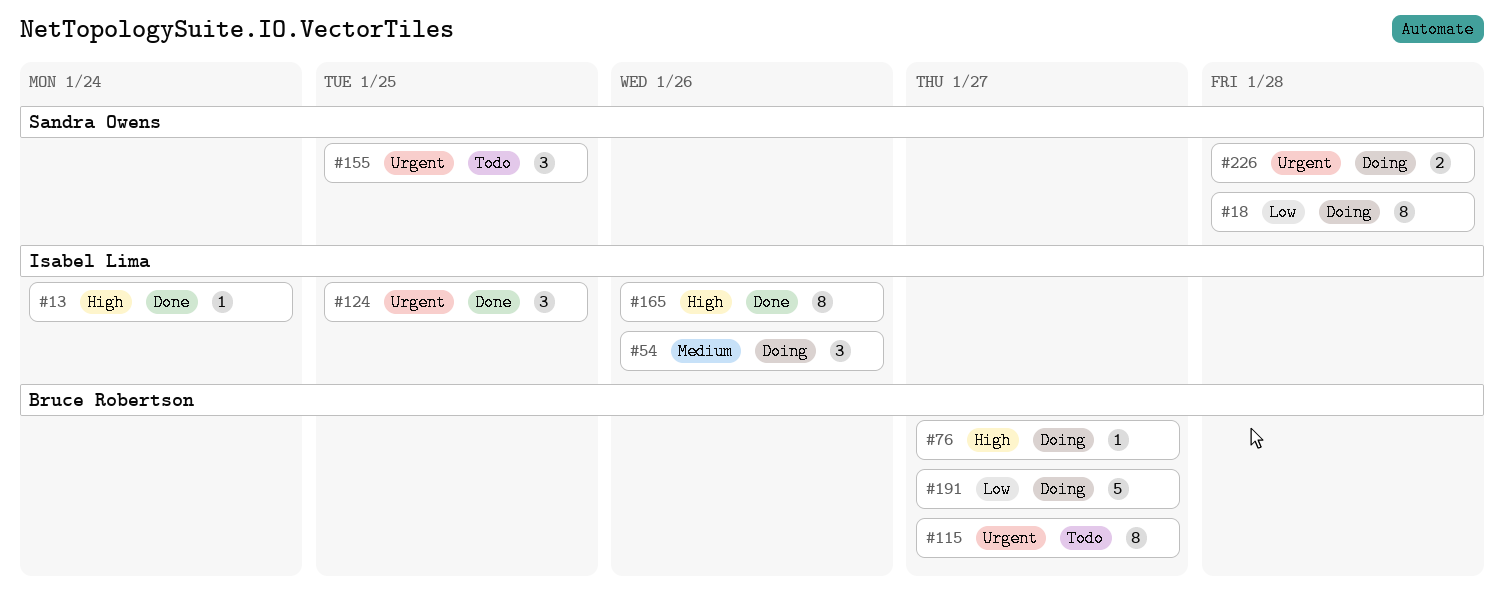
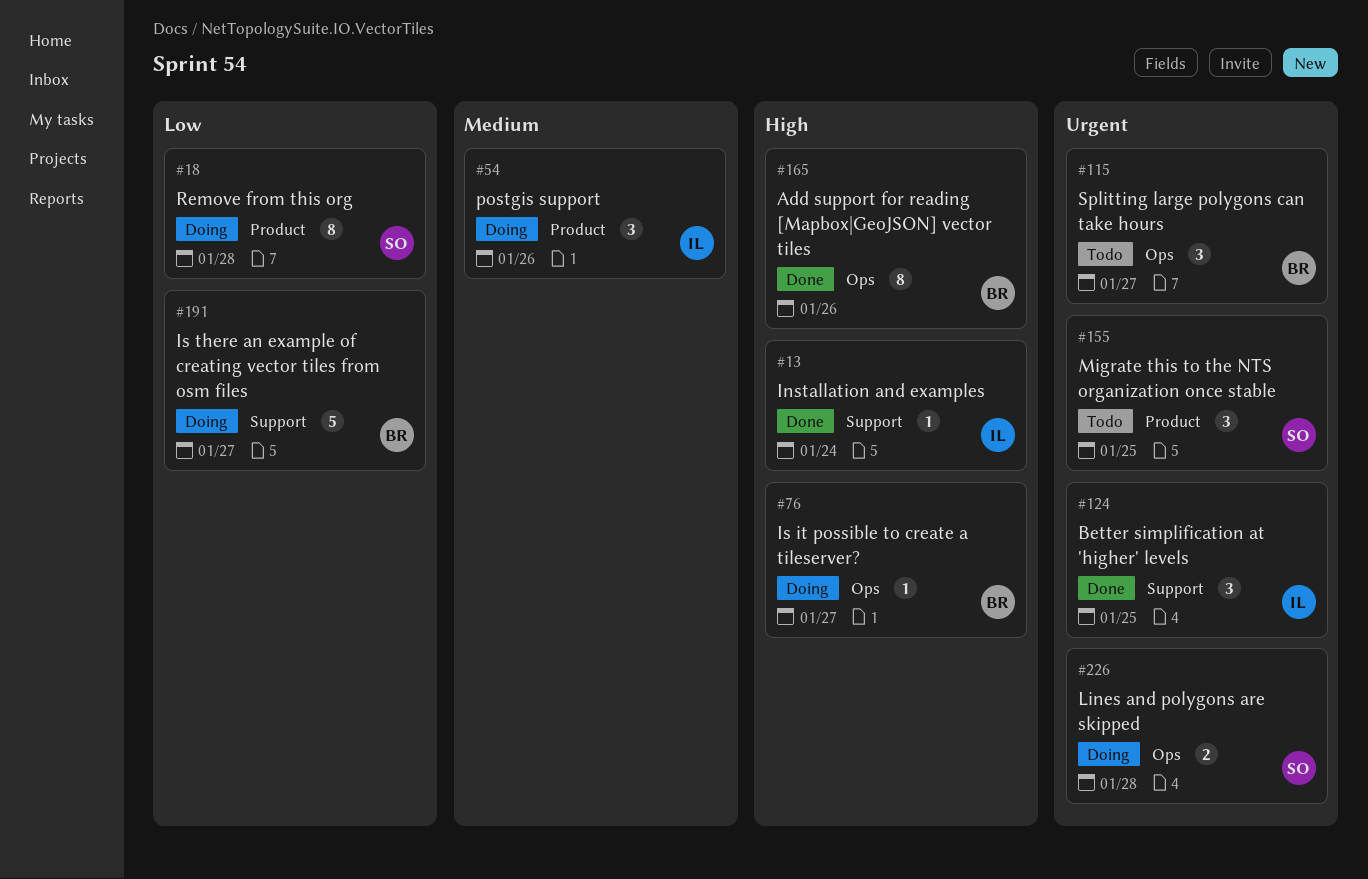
#115, estimate: 8 -> 3
#165, owner: Isabel Lima -> Bruce Robertson

